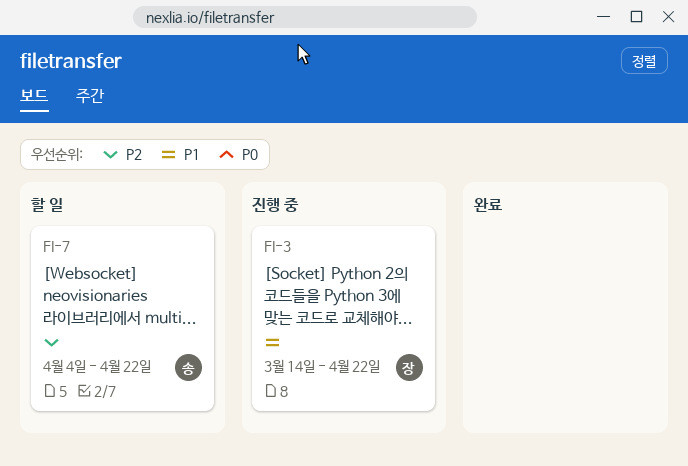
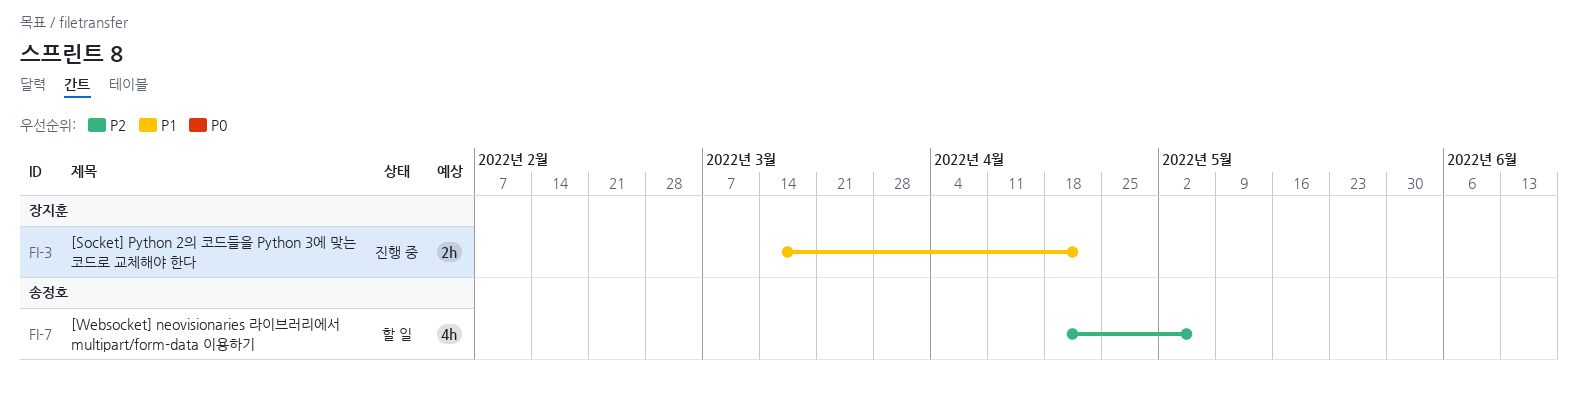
FI-7, start: Apr 4 -> Apr 18
FI-7, due: Apr 22 -> May 6

